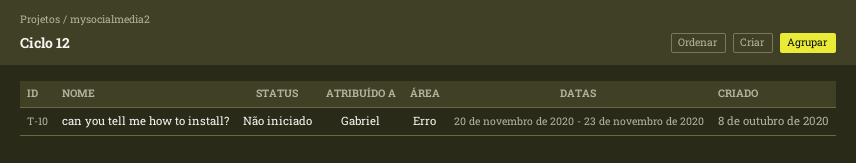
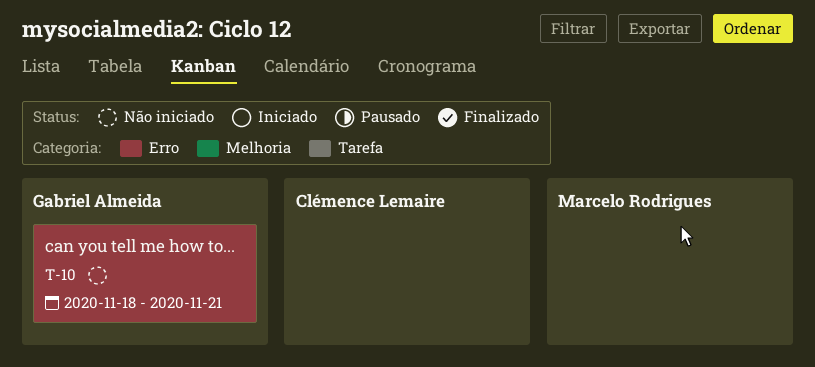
T-10, start: Nov 20 -> Nov 18
T-10, due: Nov 23 -> Nov 21

